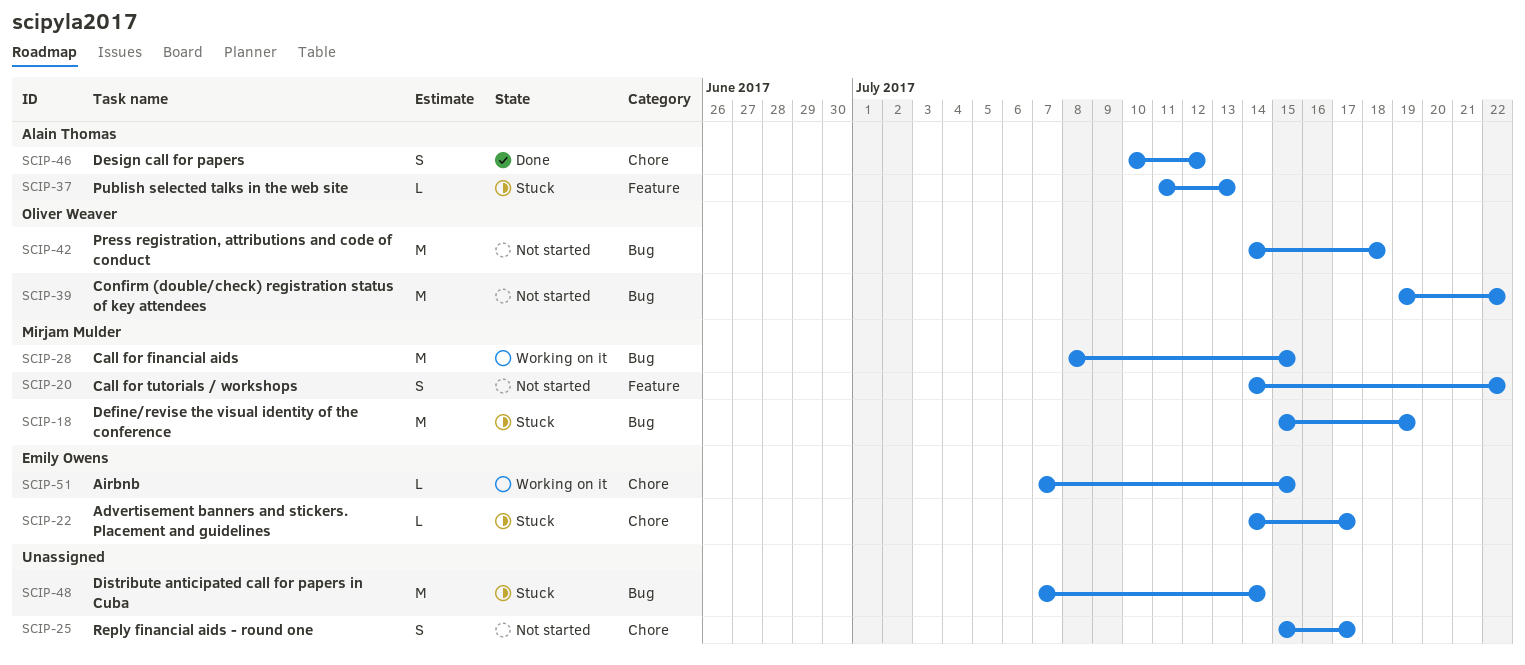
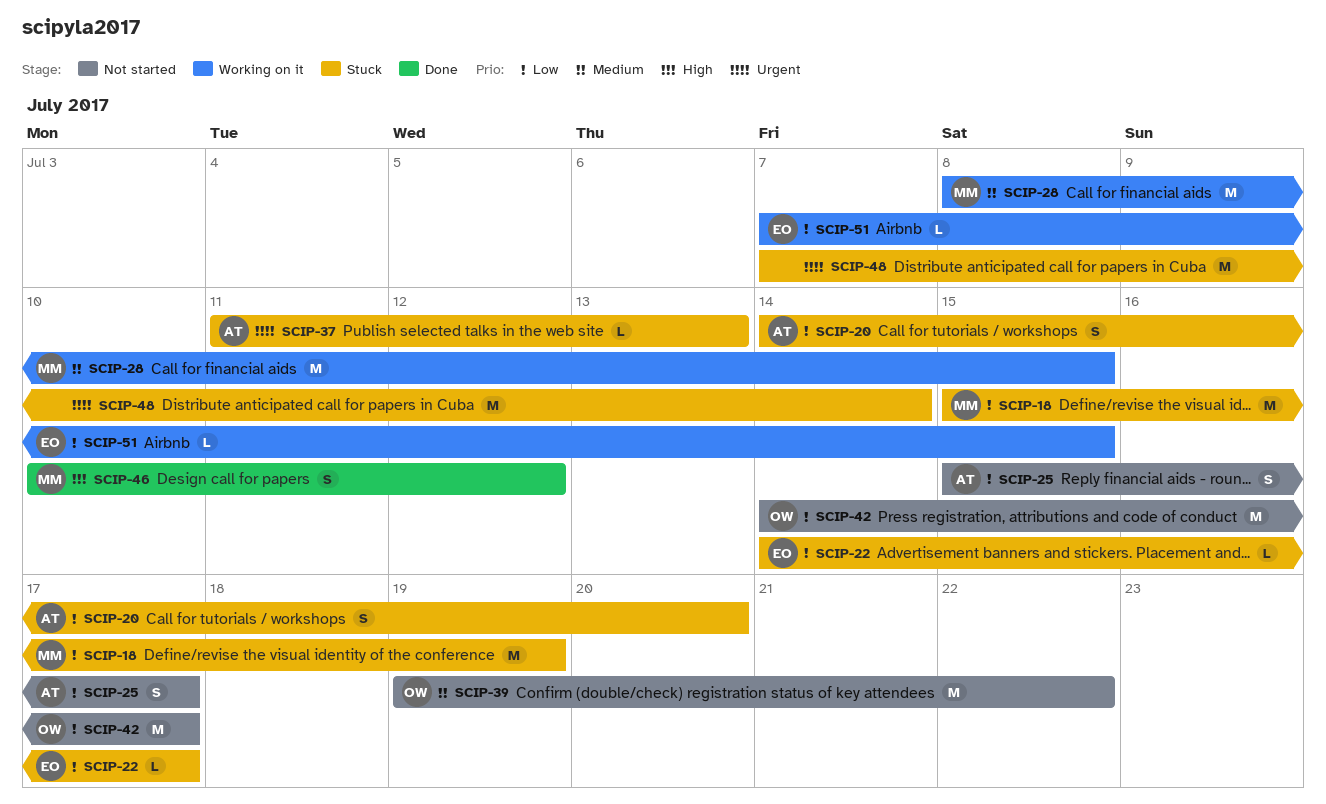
SCIP-20, status: Not started -> Stuck
SCIP-20, owner: Mirjam Mulder -> Alain Thomas
SCIP-20, due: Jul 22 -> Jul 20
SCIP-25, owner: none -> Alain Thomas
SCIP-42, due: Jul 18 -> Jul 17
SCIP-46, owner: Alain Thomas -> Mirjam Mulder

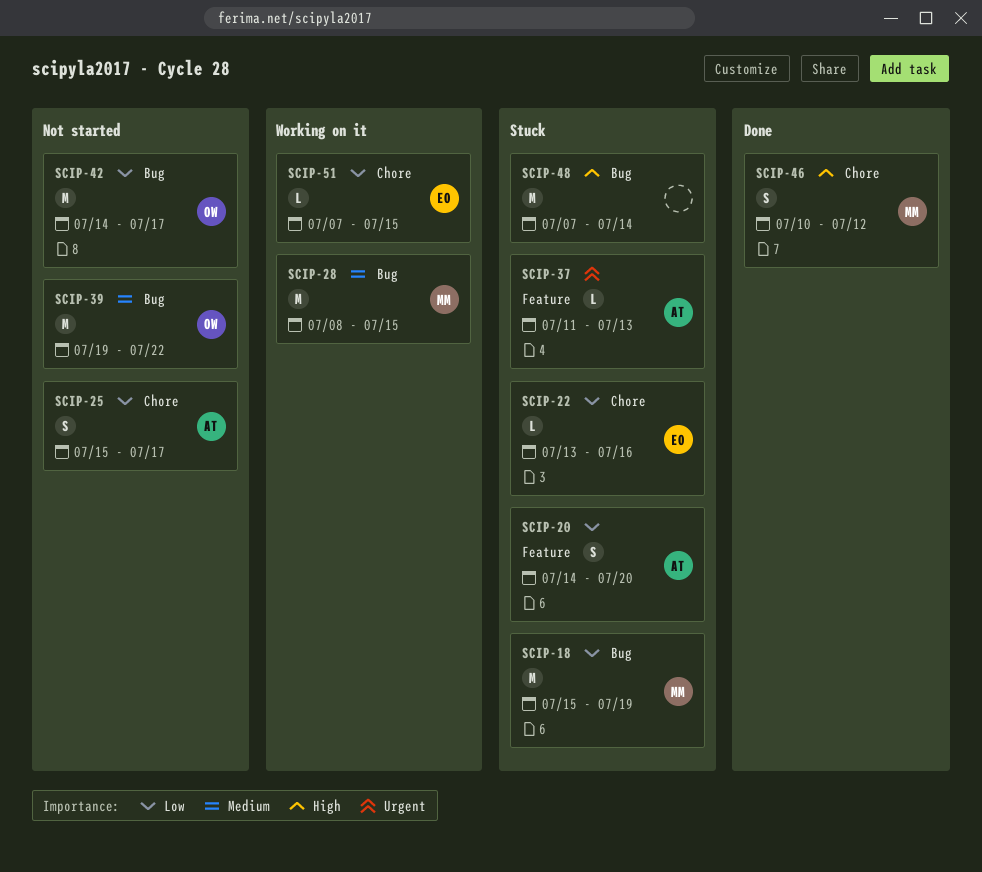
SCIP-22, start: Jul 14 -> Jul 13
SCIP-22, due: Jul 17 -> Jul 16
SCIP-48, priority: Urgent -> High

